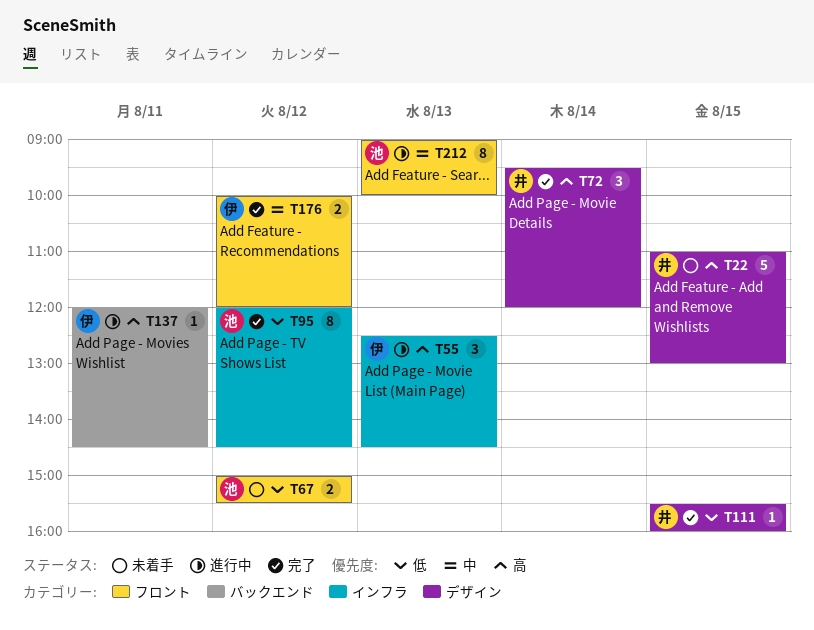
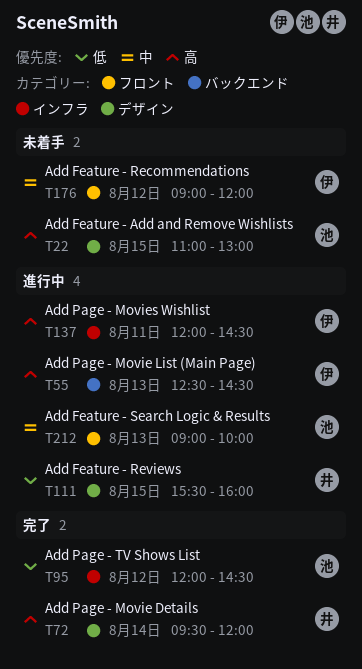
T22, owner: 井 -> 池
T55, label: インフラ -> バックエンド
T67: present -> none
T111, status: 完了 -> 進行中
T137, label: バックエンド -> インフラ
T176, status: 完了 -> 未着手
T176, begins: 10:00 -> 09:00

